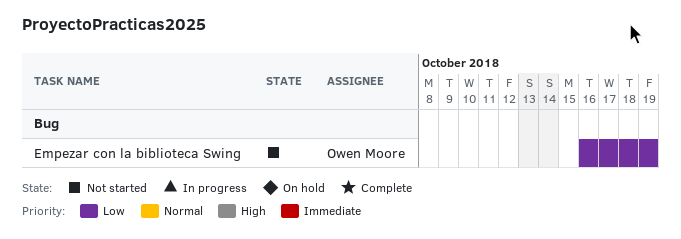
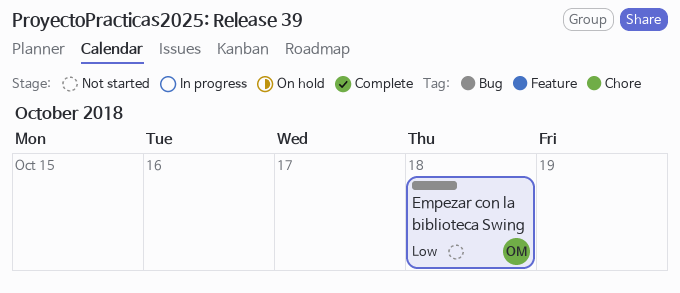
Empezar con la biblioteca Swing, due: Oct 19 -> Oct 18

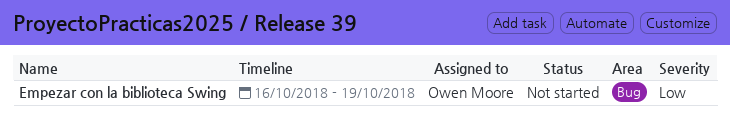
Empezar con la biblioteca Swing, due: Oct 18 -> Oct 19

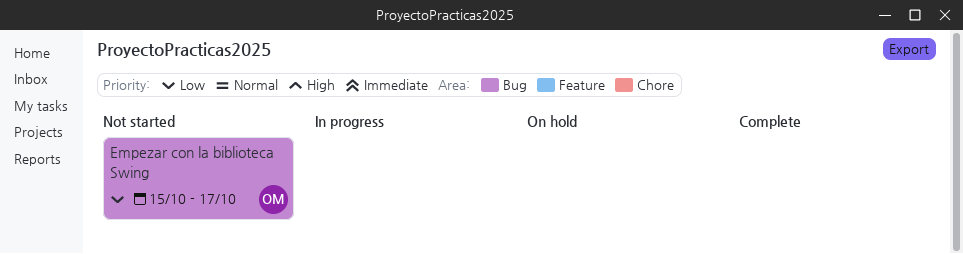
Empezar con la biblioteca Swing, start: Oct 16 -> Oct 15
Empezar con la biblioteca Swing, due: Oct 19 -> Oct 17

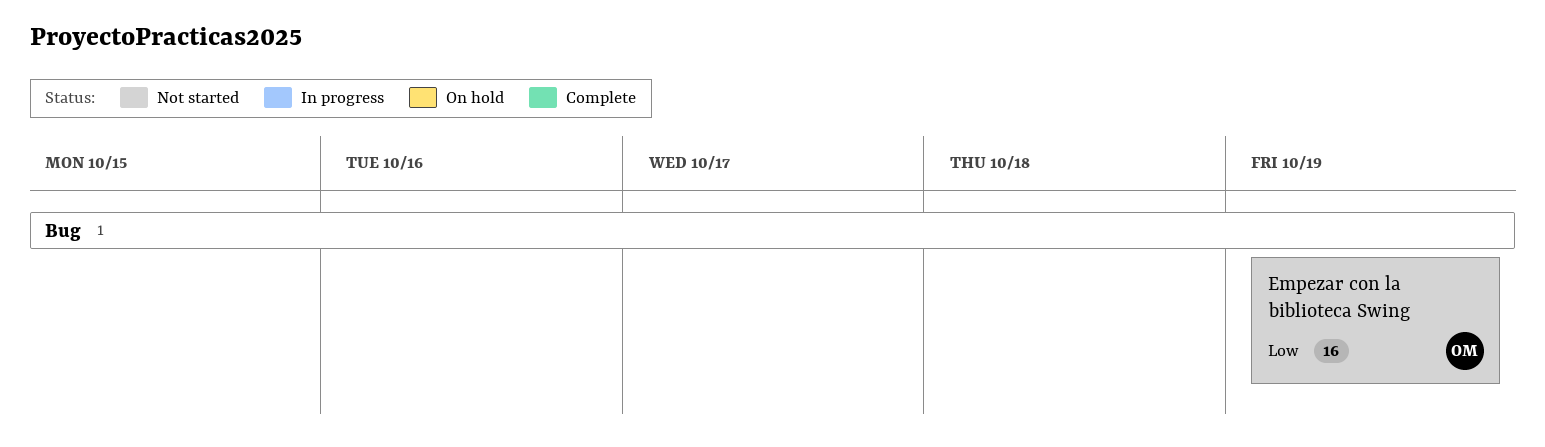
Empezar con la biblioteca Swing, due: Oct 17 -> Oct 19

